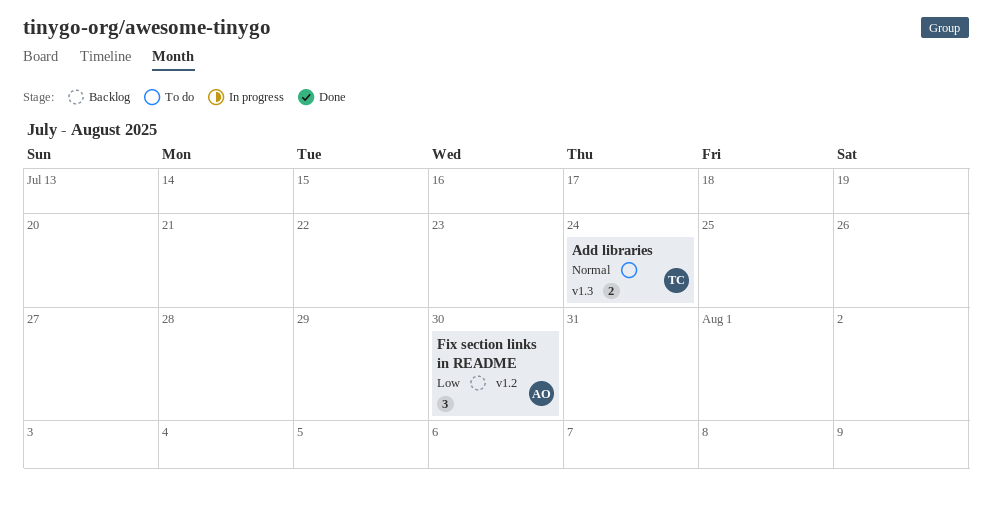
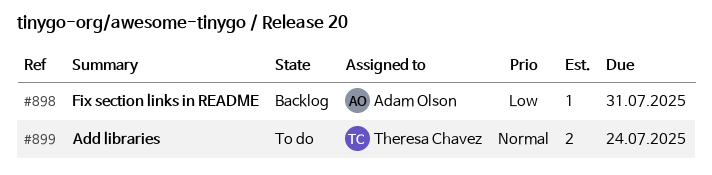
Fix section links in README, estimate: 3 -> 1
Fix section links in README, due: Jul 30 -> Jul 31

